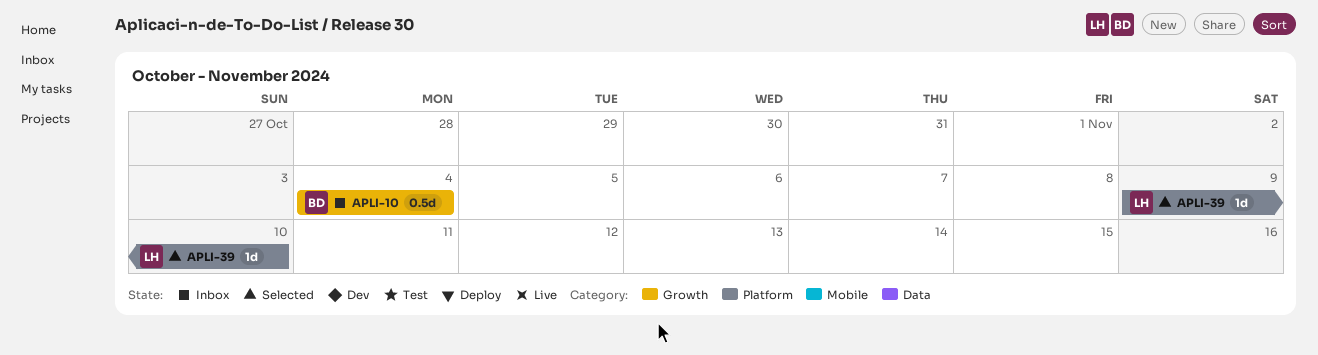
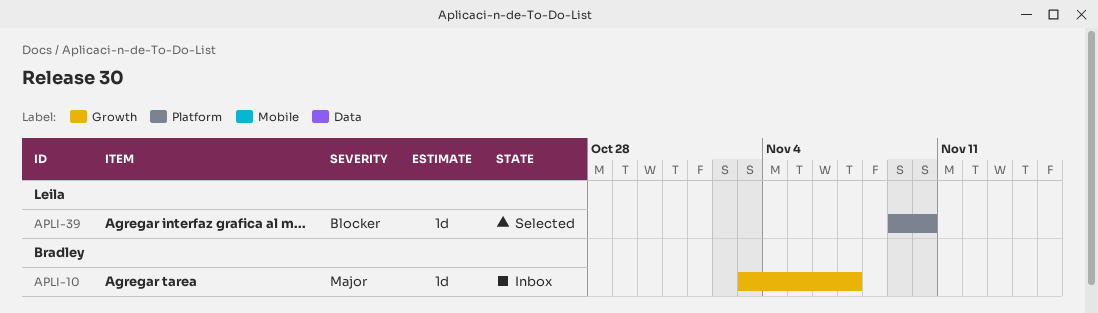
APLI-10, estimate: 0.5d -> 1d
APLI-10, start: Nov 4 -> Nov 3
APLI-10, due: Nov 4 -> Nov 7

